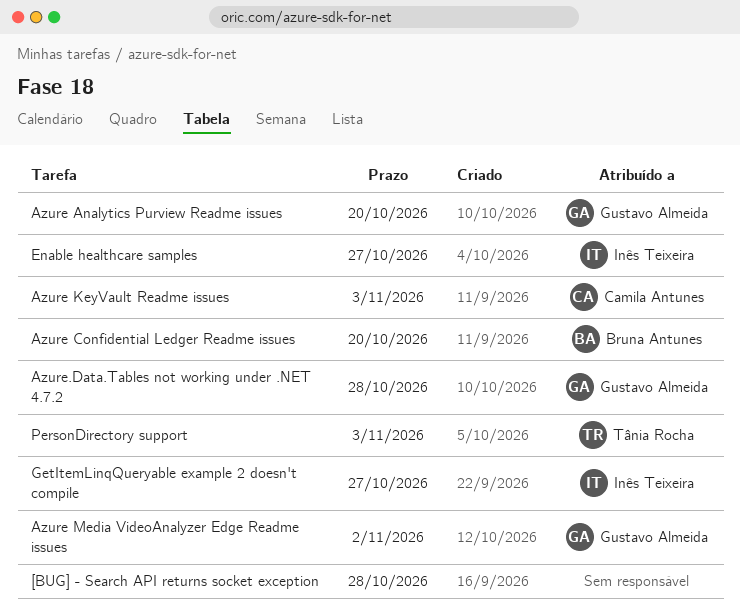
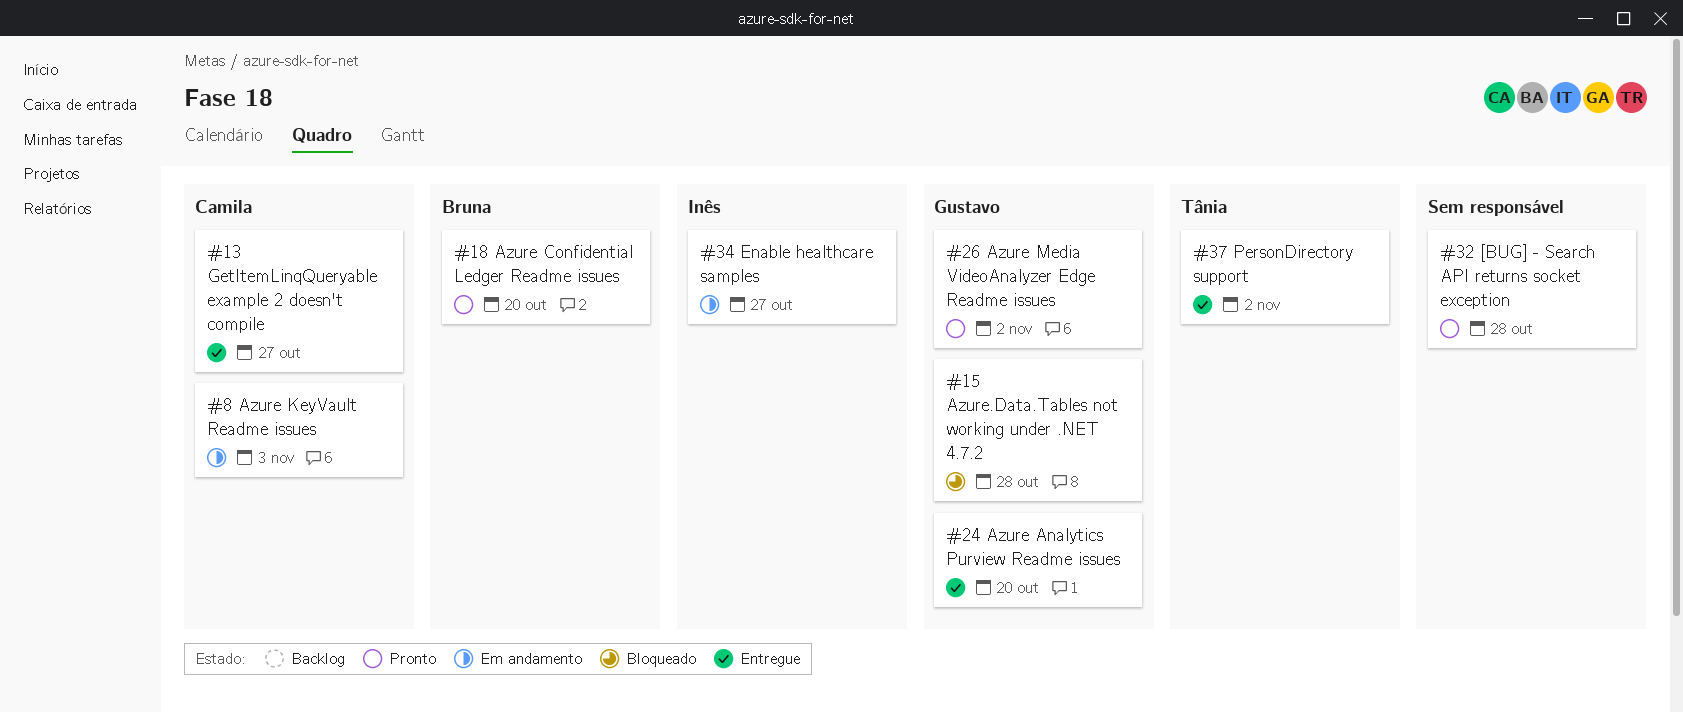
GetItemLinqQueryable example 2 doesn't compile, owner: Inês Teixeira -> Camila Antunes
PersonDirectory support, due: Nov 3 -> Nov 2

